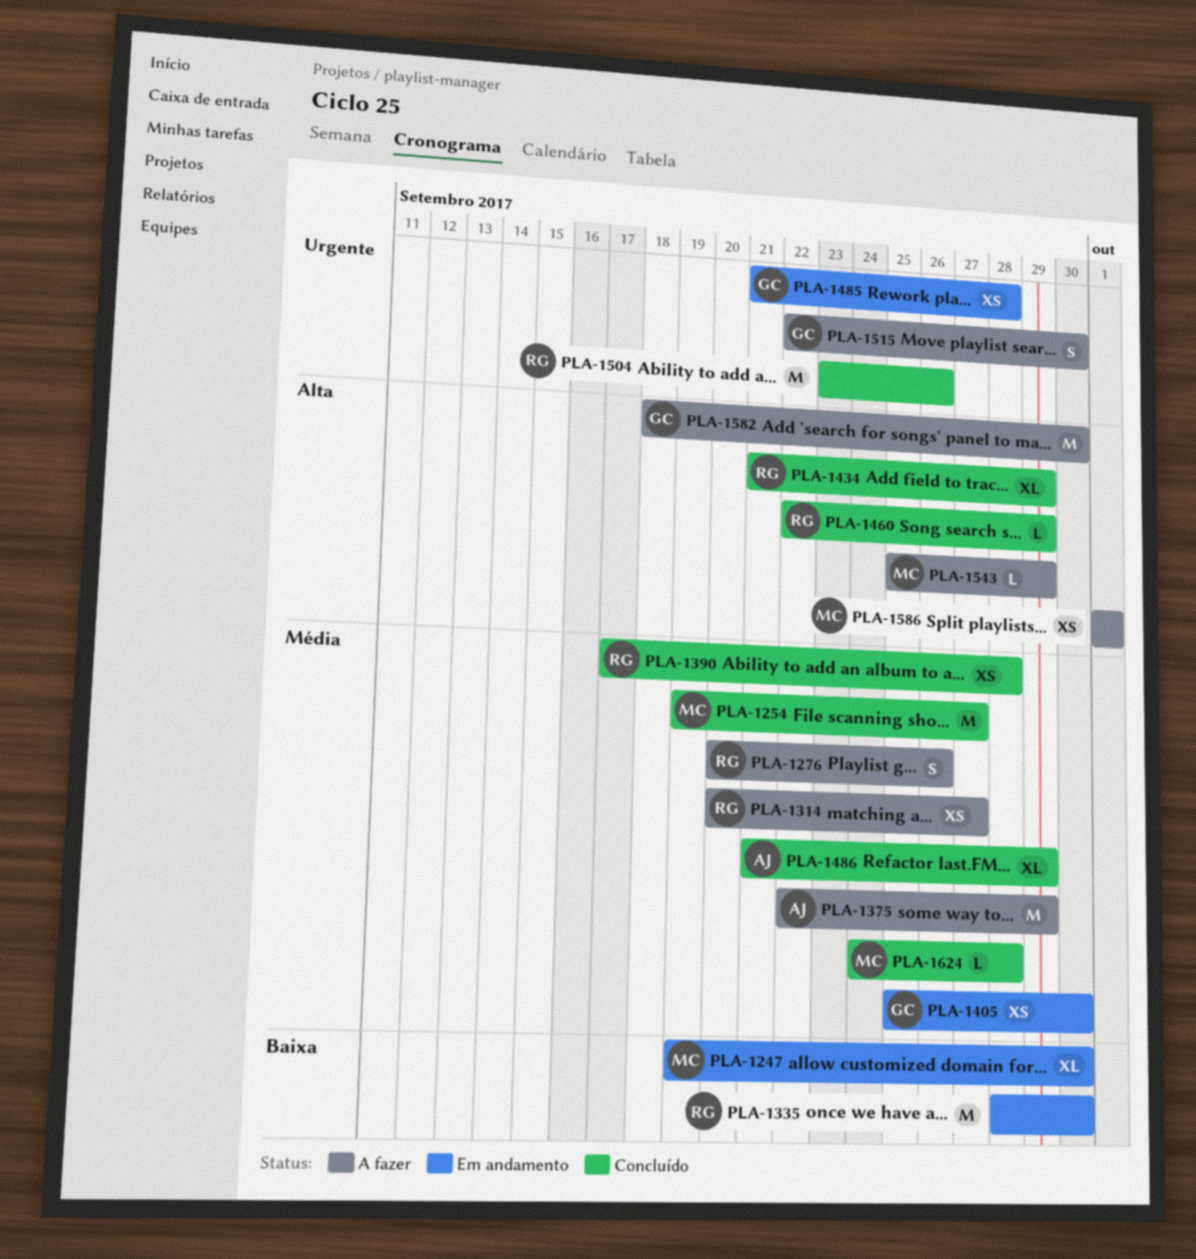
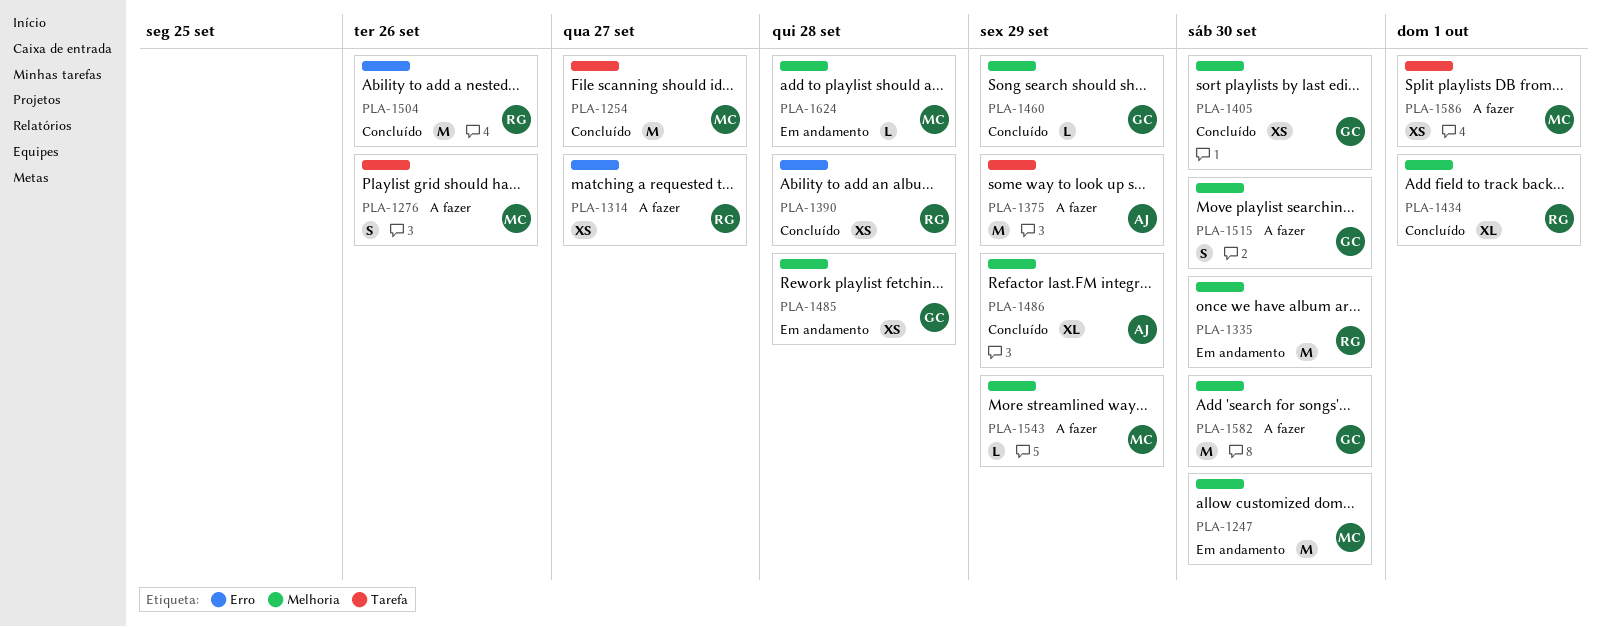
PLA-1247, estimate: XL -> M
PLA-1276, owner: RG -> MC
PLA-1405, status: Em andamento -> Concluído
PLA-1434, due: Sep 29 -> Oct 1
PLA-1460, owner: RG -> GC
PLA-1624, status: Concluído -> Em andamento

